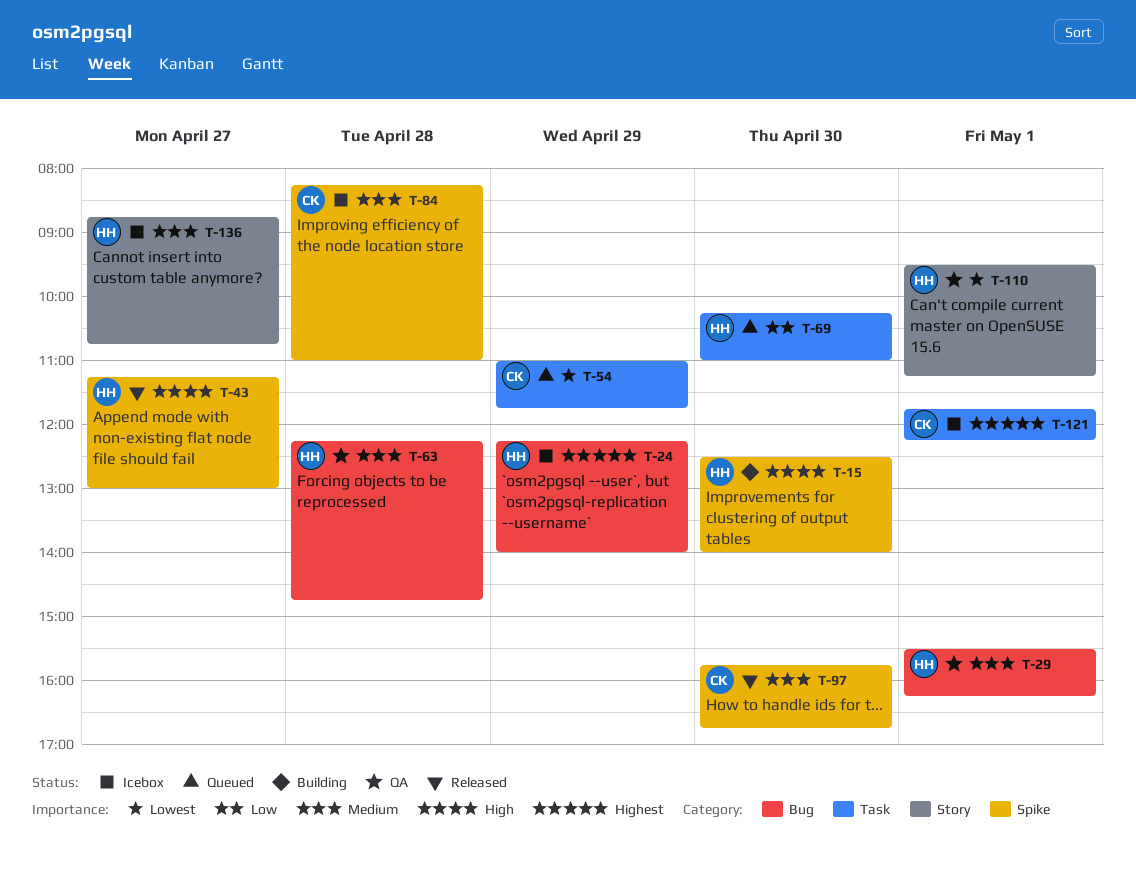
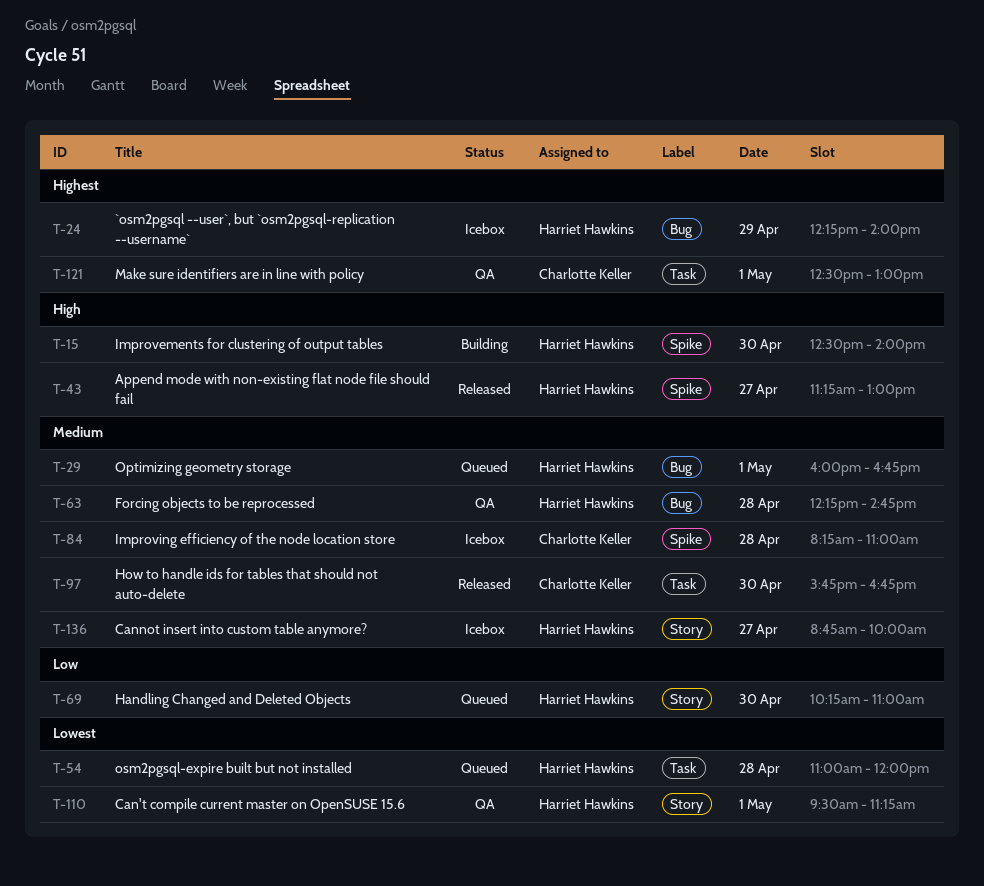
T-29, status: QA -> Queued
T-29, begins: 15:30 -> 16:00
T-29, ends: 16:15 -> 16:45
T-54, owner: Charlotte Keller -> Harriet Hawkins
T-54, day: Apr 29 -> Apr 28
T-54, ends: 11:45 -> 12:00
T-69, label: Task -> Story
T-97, label: Spike -> Task
T-121, status: Icebox -> QA
T-121, begins: 11:45 -> 12:30
T-121, ends: 12:15 -> 13:00
T-136, ends: 10:45 -> 10:00

